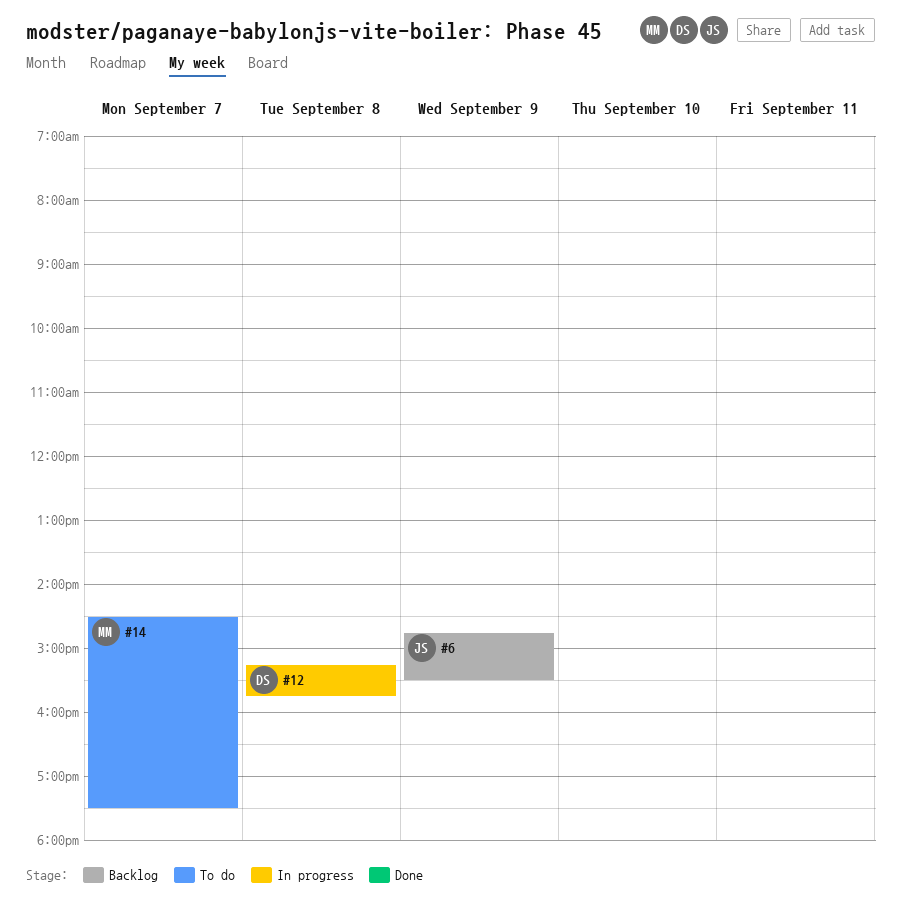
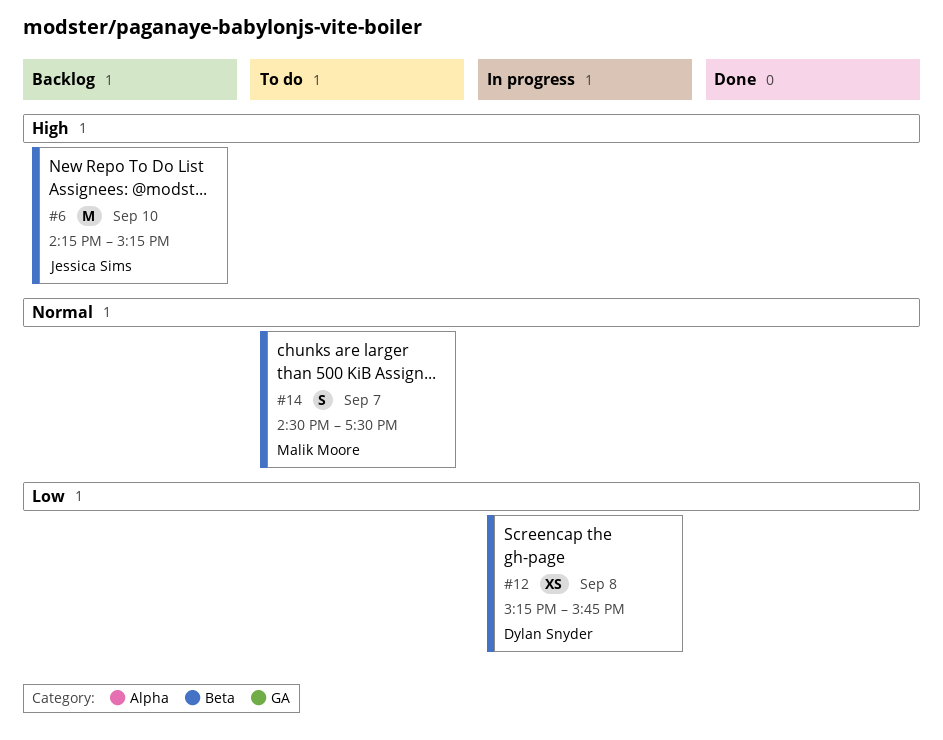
#6, day: Sep 9 -> Sep 10
#6, begins: 14:45 -> 14:15
#6, ends: 15:30 -> 15:15

